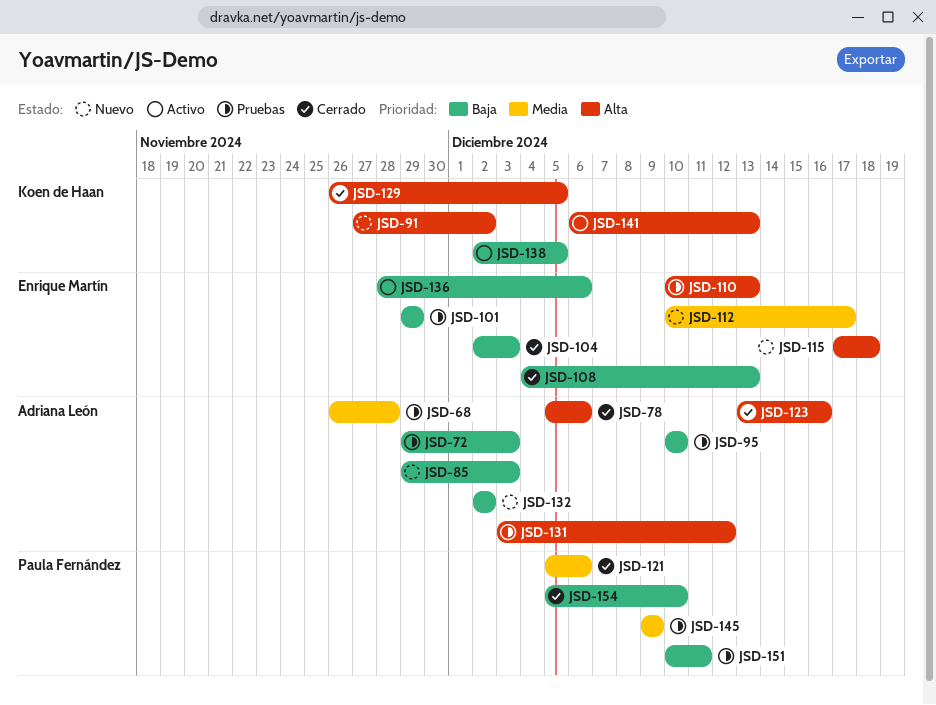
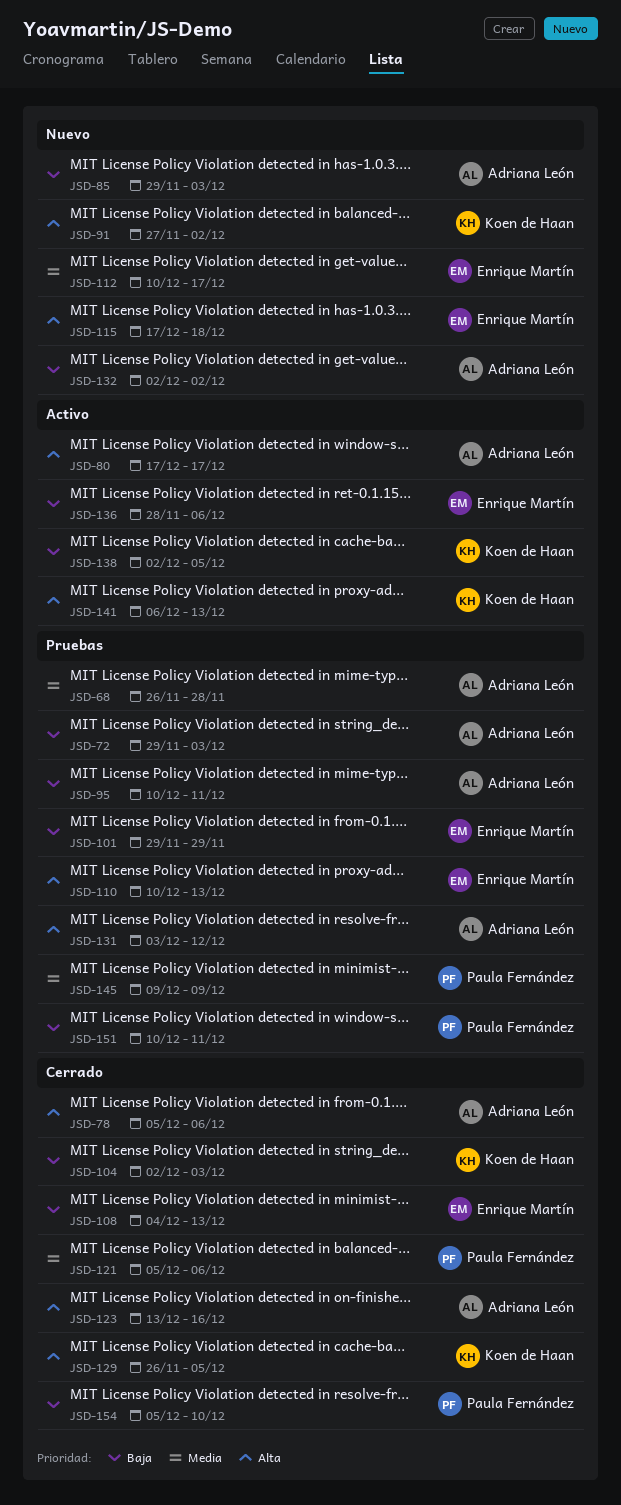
JSD-80: none -> present
JSD-95, due: Dec 10 -> Dec 11
JSD-104, owner: Enrique Martín -> Koen de Haan

